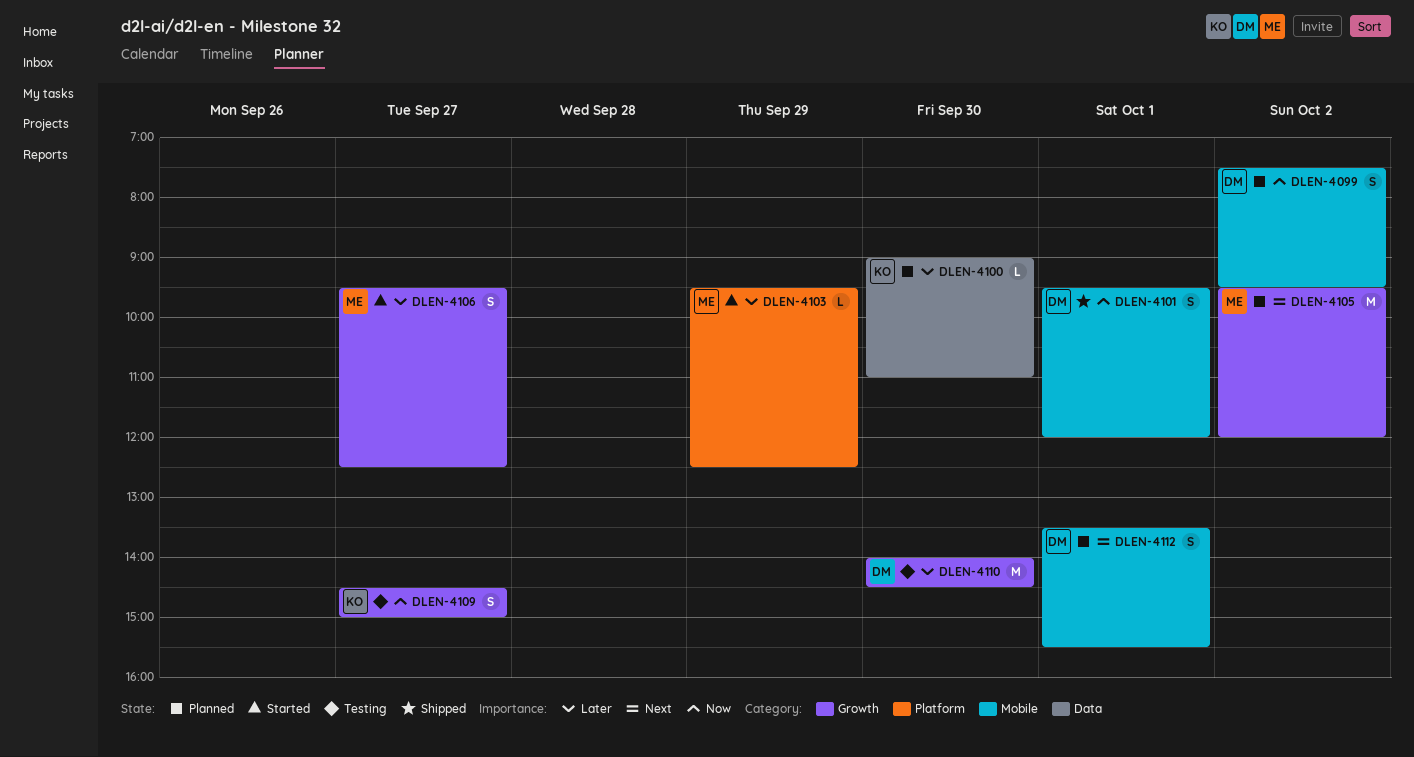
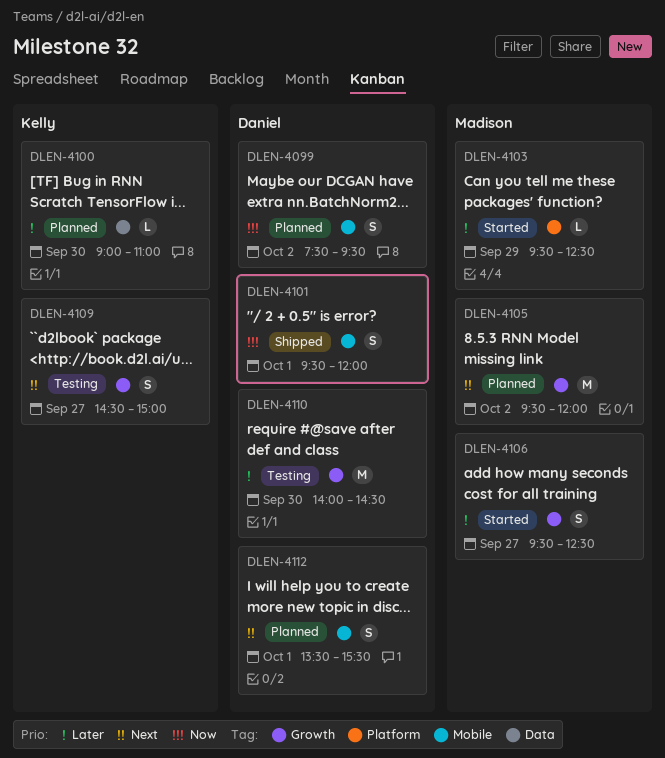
DLEN-4109, priority: Now -> Next

